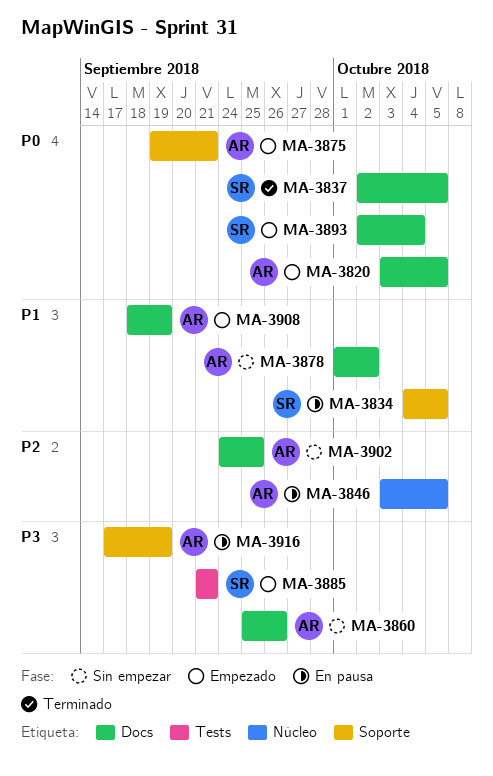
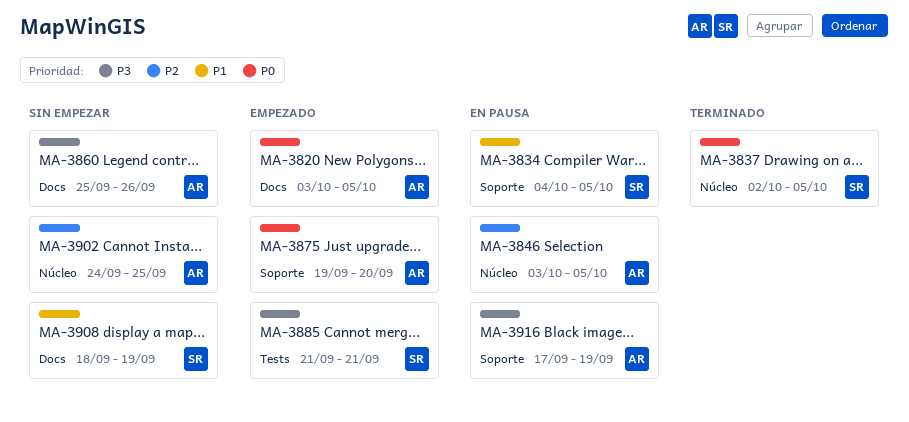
MA-3837, label: Docs -> Núcleo
MA-3875, due: Sep 21 -> Sep 20
MA-3878: present -> none
MA-3893: present -> none
MA-3902, label: Docs -> Núcleo
MA-3908, status: Empezado -> Sin empezar
MA-3908, owner: AR -> SR

